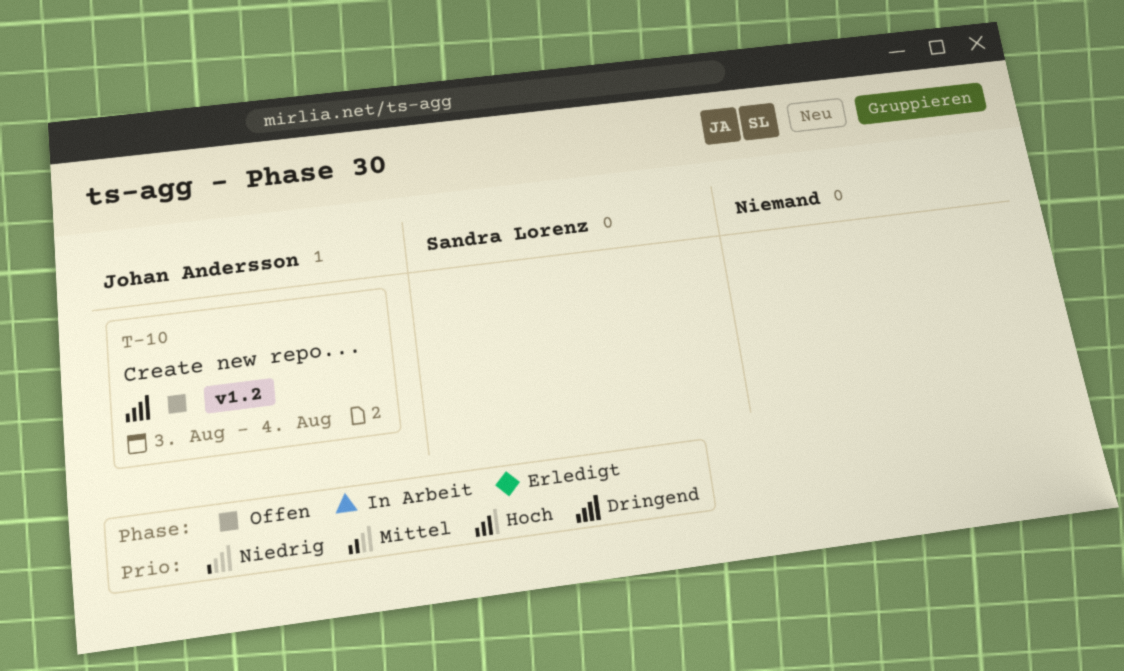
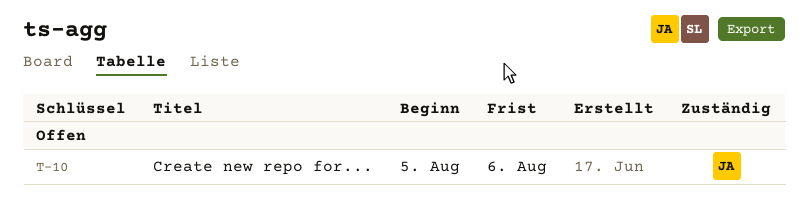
T-10, start: Aug 3 -> Aug 5
T-10, due: Aug 4 -> Aug 6

